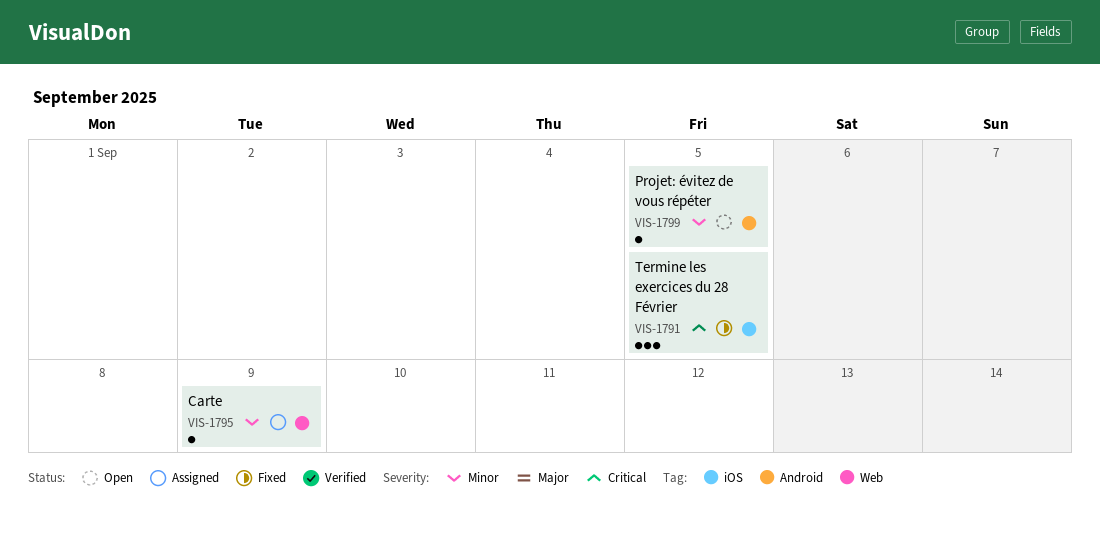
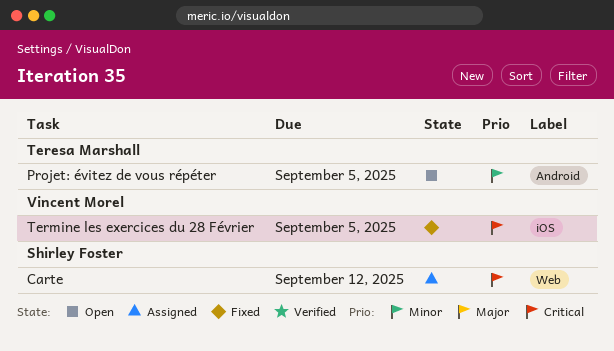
Carte, priority: Minor -> Critical
Carte, due: Sep 9 -> Sep 12

